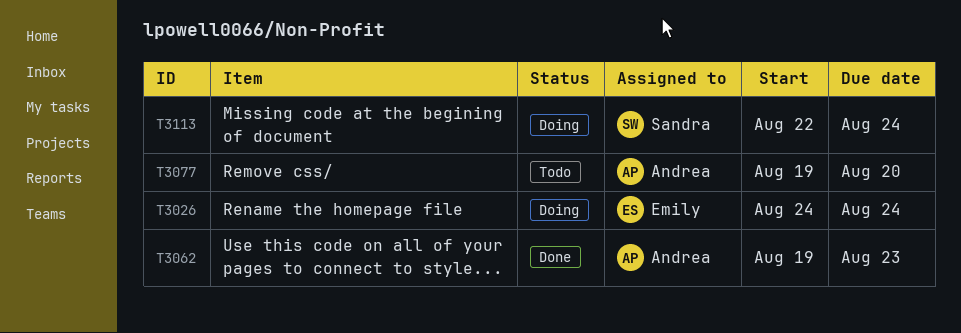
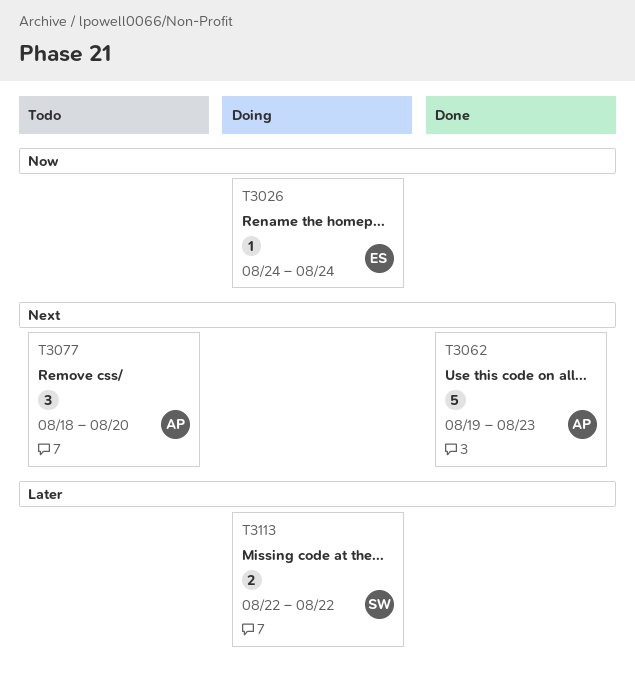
T3077, start: Aug 19 -> Aug 18
T3113, due: Aug 24 -> Aug 22

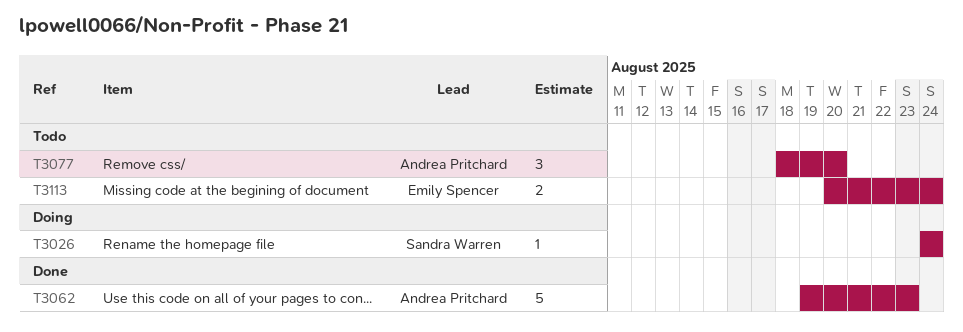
T3026, owner: Emily Spencer -> Sandra Warren
T3113, status: Doing -> Todo
T3113, owner: Sandra Warren -> Emily Spencer
T3113, start: Aug 22 -> Aug 20
T3113, due: Aug 22 -> Aug 24

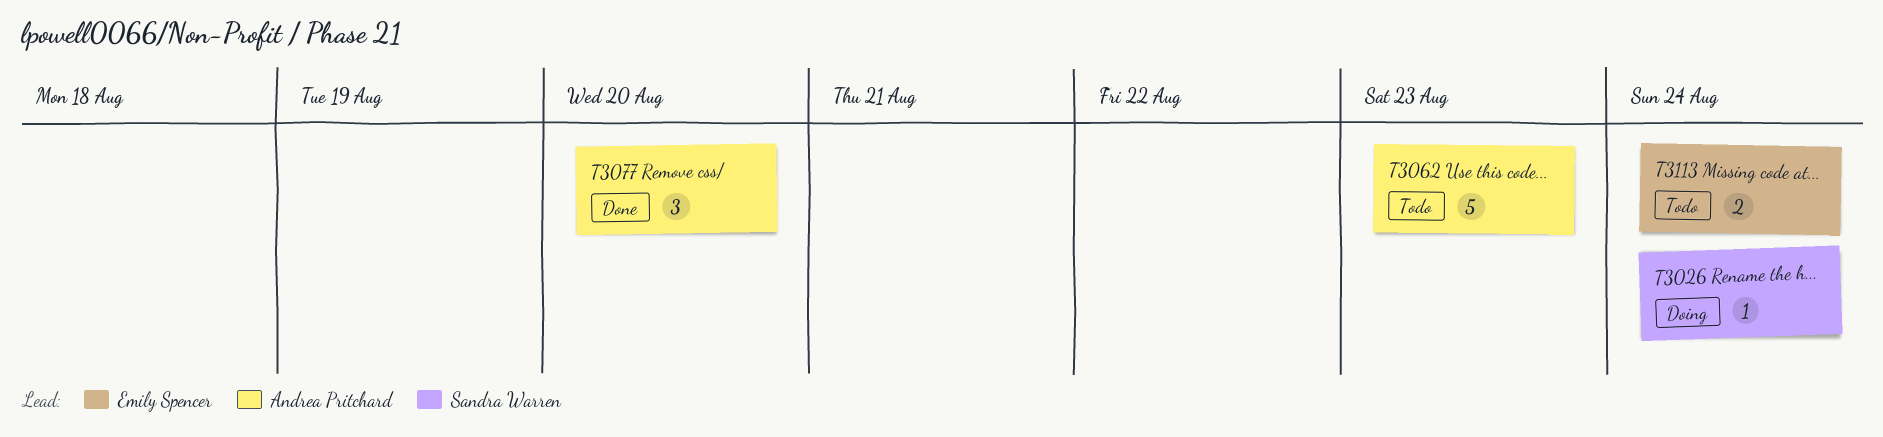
T3062, status: Done -> Todo
T3077, status: Todo -> Done

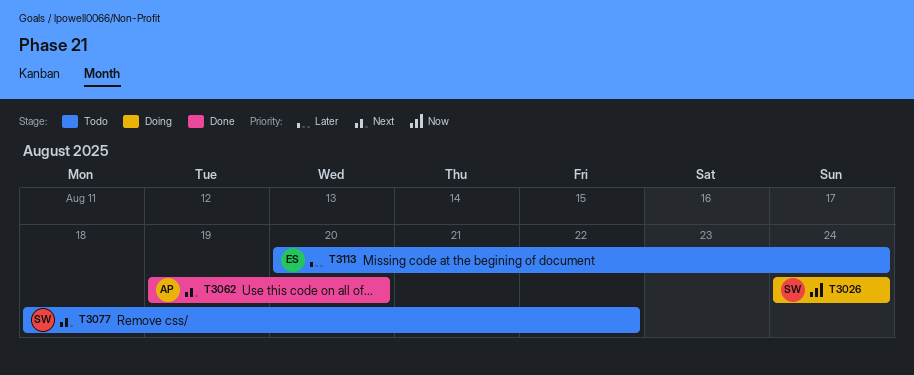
T3062, status: Todo -> Done
T3062, due: Aug 23 -> Aug 20
T3077, status: Done -> Todo
T3077, owner: Andrea Pritchard -> Sandra Warren
T3077, due: Aug 20 -> Aug 22

